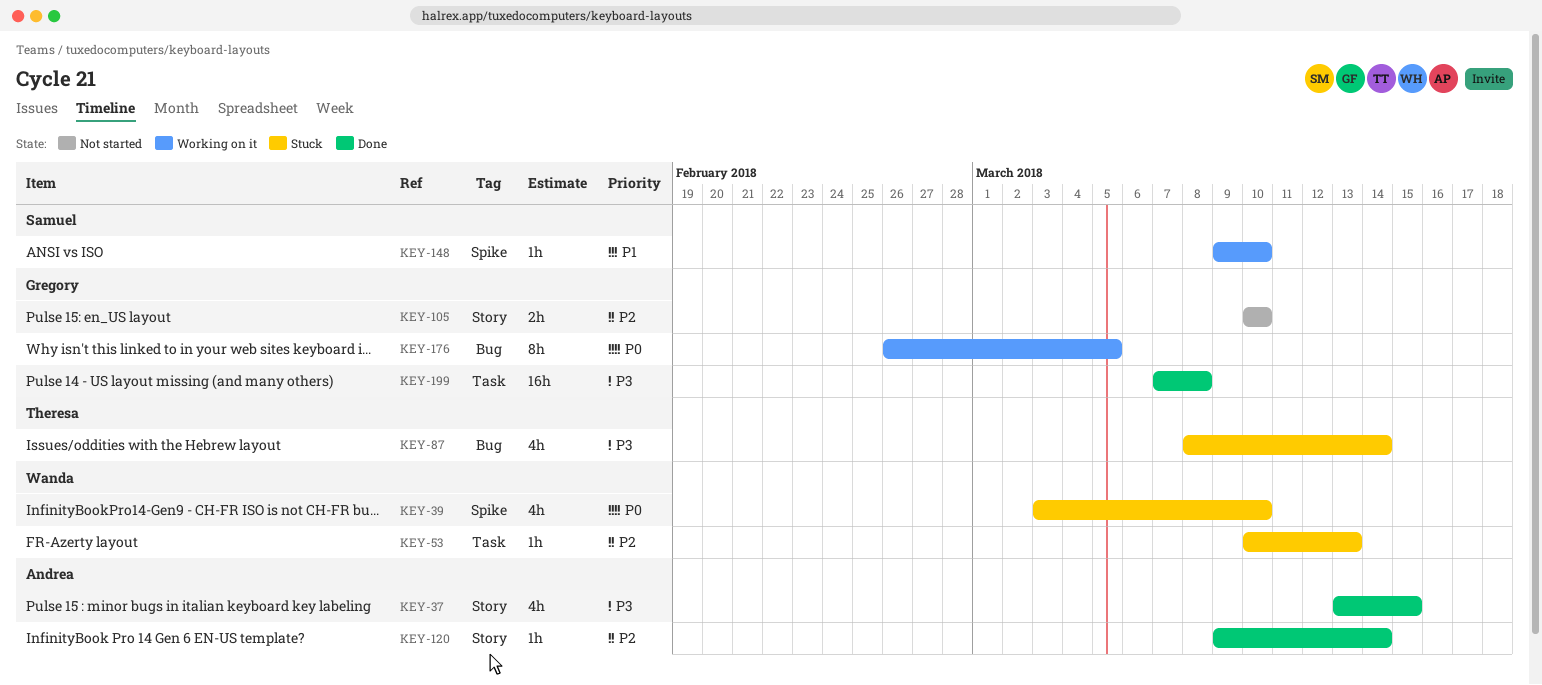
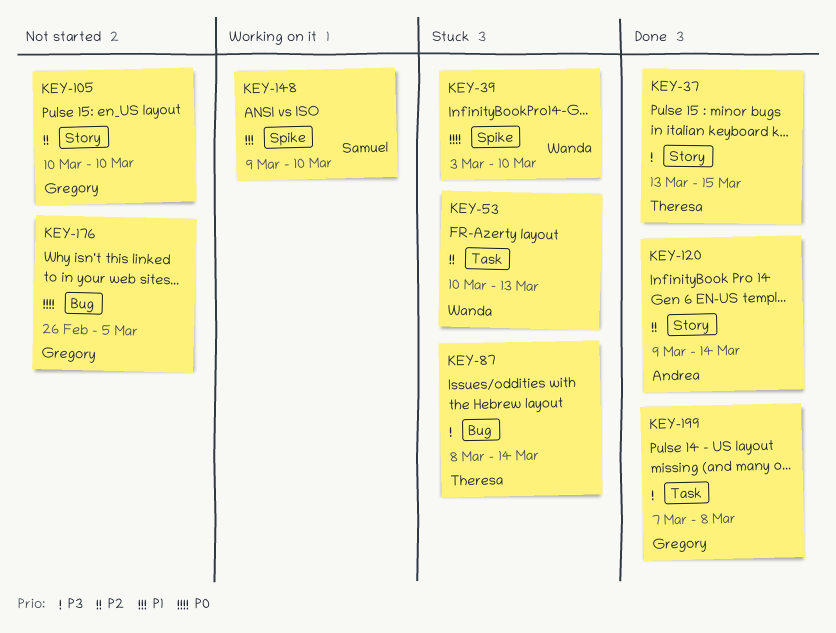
KEY-37, owner: Andrea -> Theresa
KEY-176, status: Working on it -> Not started

